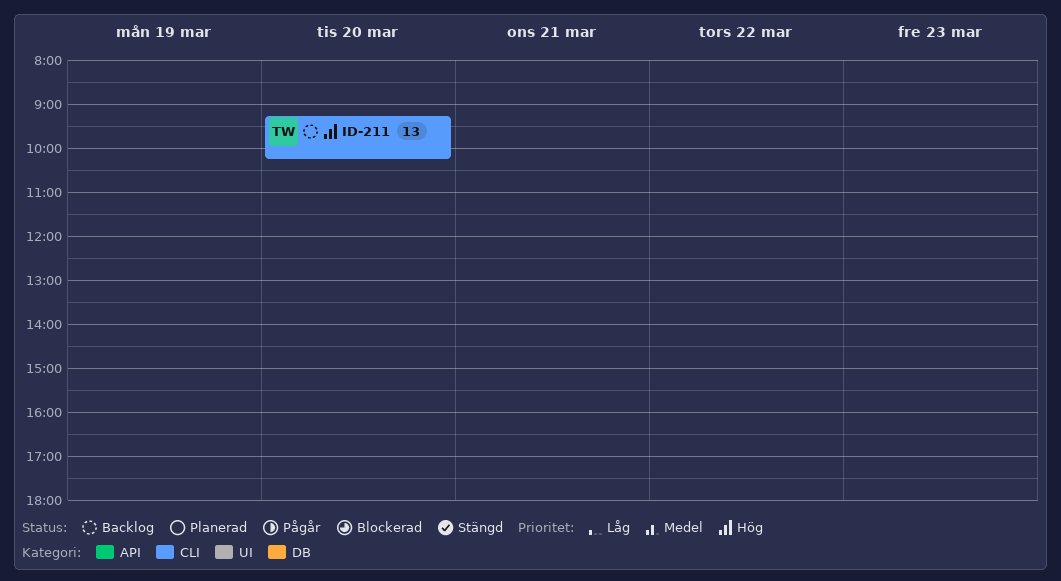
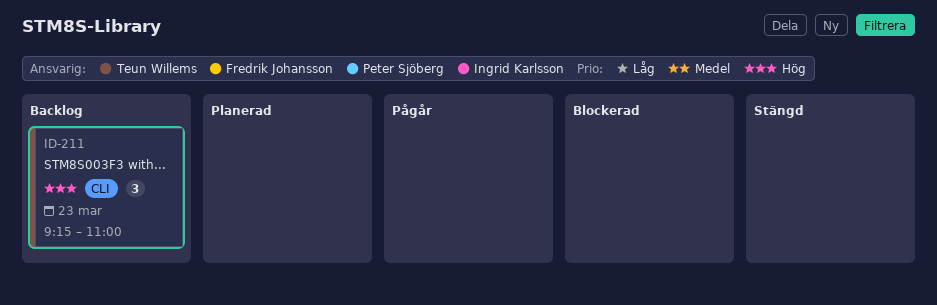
ID-211, estimate: 13 -> 3
ID-211, day: Mar 20 -> Mar 23
ID-211, ends: 10:15 -> 11:00

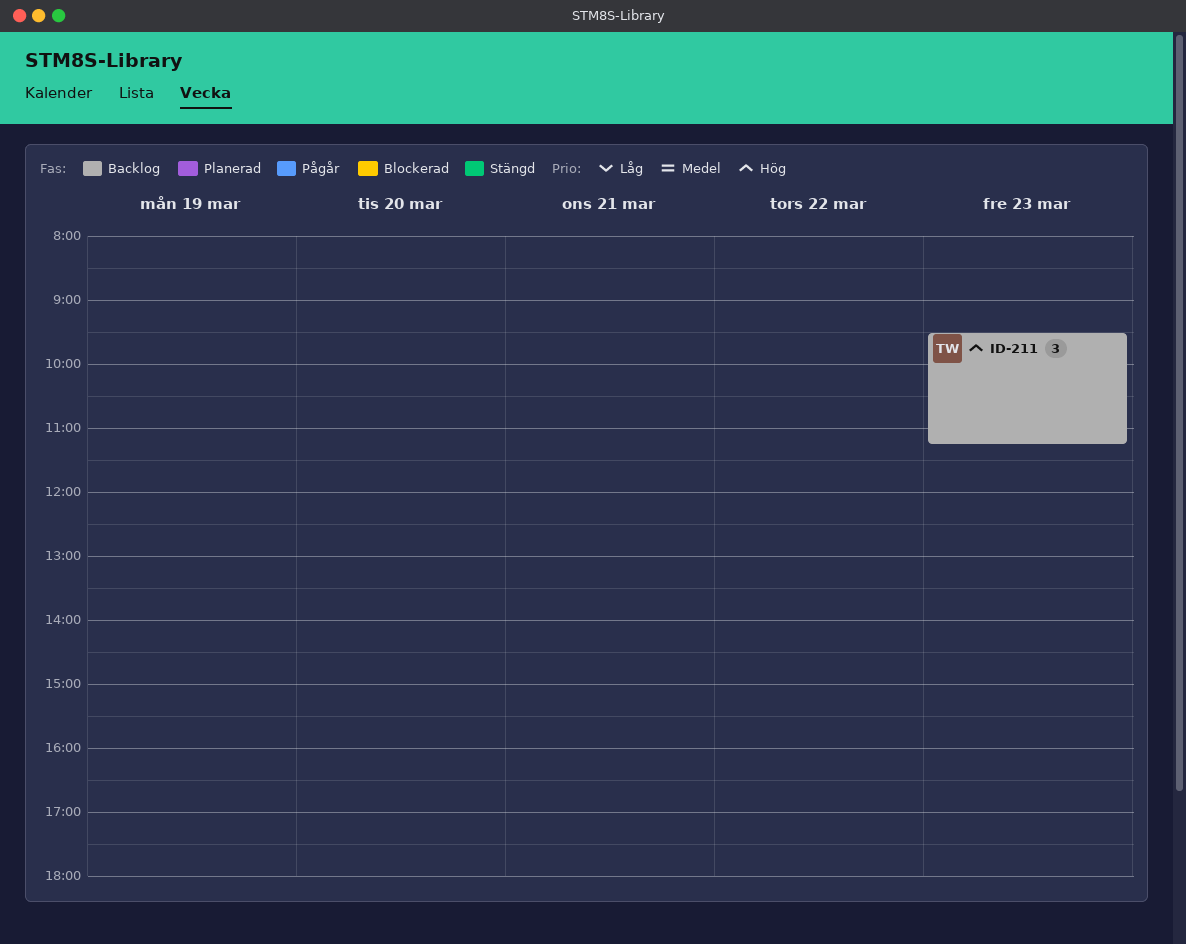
ID-211, begins: 09:15 -> 09:30
ID-211, ends: 11:00 -> 11:15

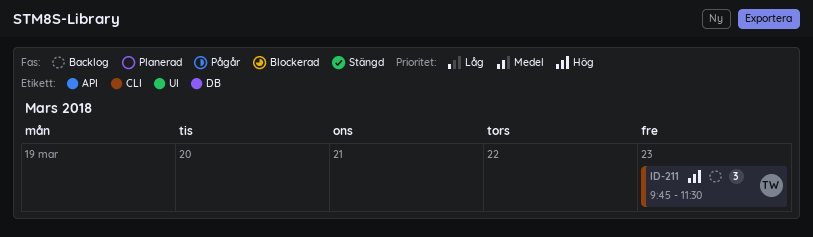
ID-211, begins: 09:30 -> 09:45
ID-211, ends: 11:15 -> 11:30

